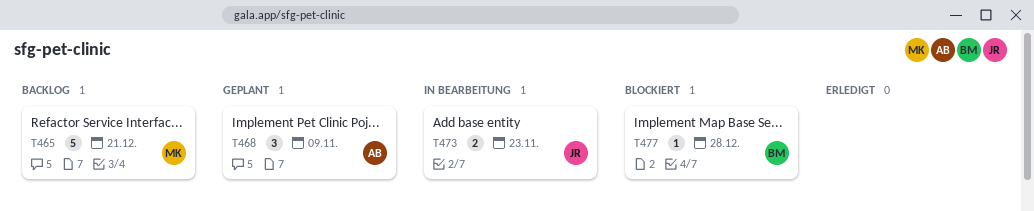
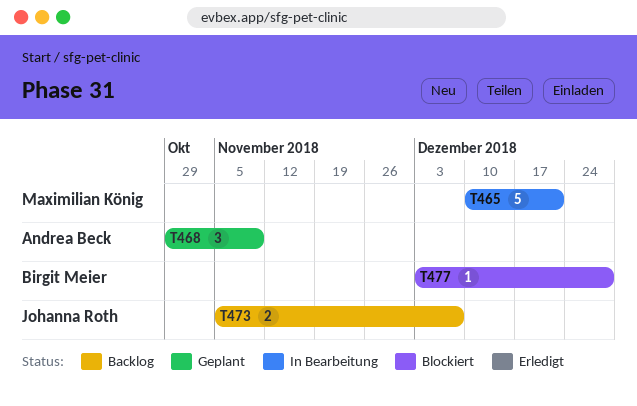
T465, status: Backlog -> In Bearbeitung
T473, status: In Bearbeitung -> Backlog
T473, due: Nov 23 -> Dec 7

